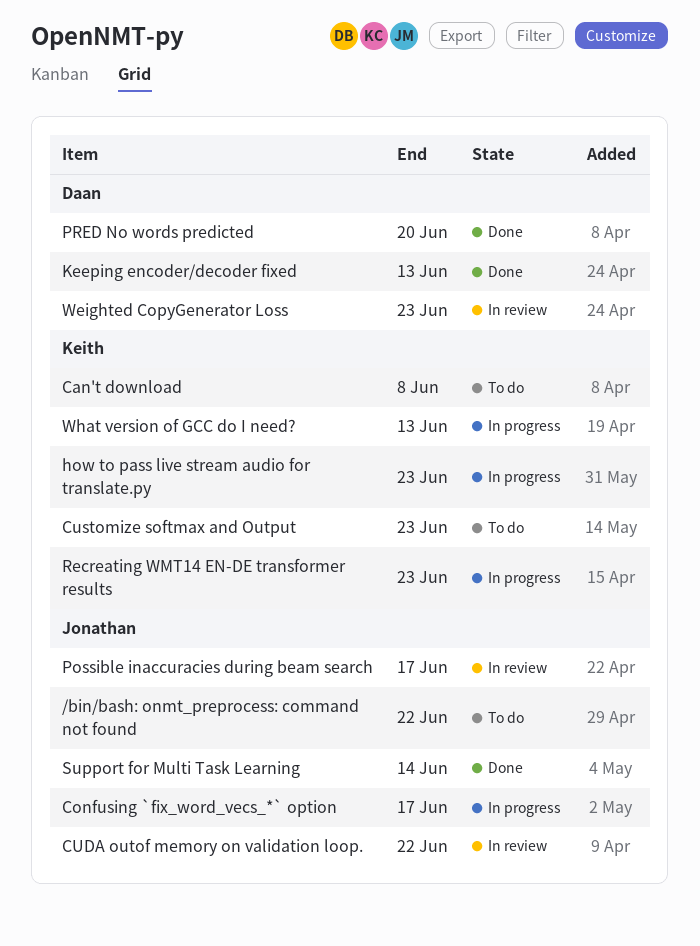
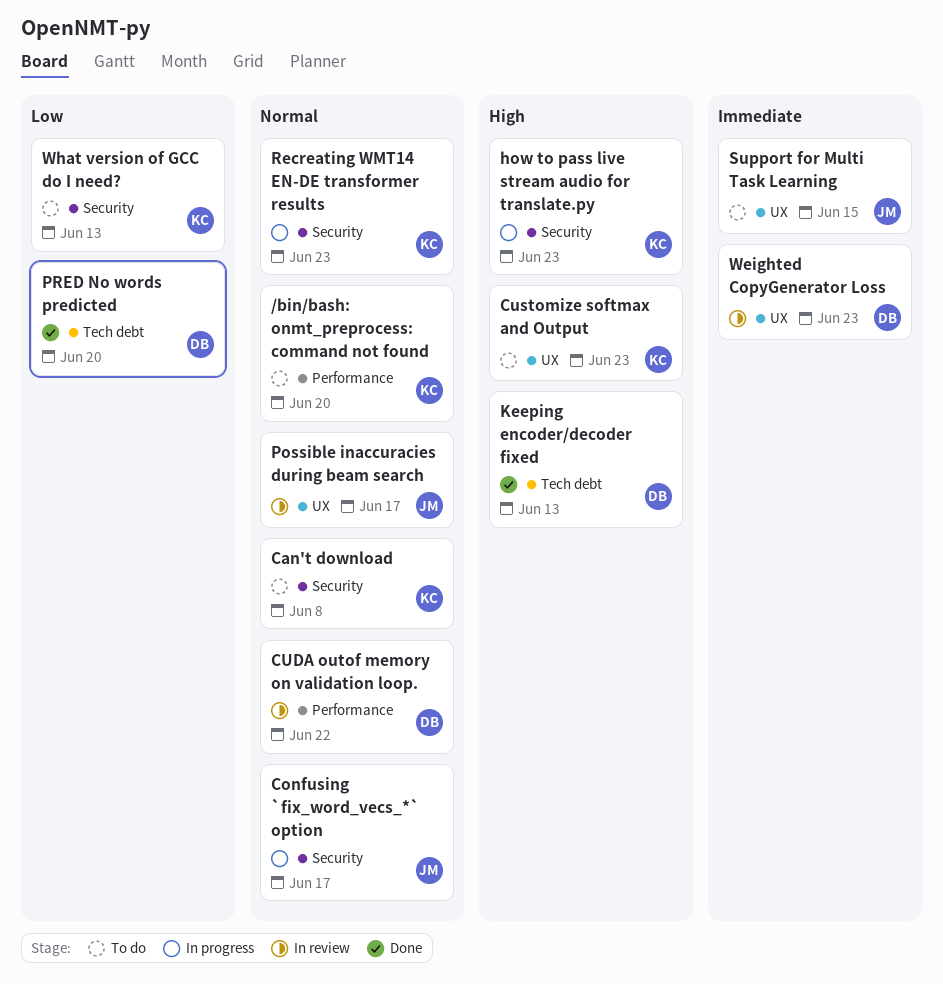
/bin/bash: onmt_preprocess: command not found, owner: Jonathan -> Keith
/bin/bash: onmt_preprocess: command not found, due: Jun 22 -> Jun 20
CUDA outof memory on validation loop., owner: Jonathan -> Daan
Support for Multi Task Learning, status: Done -> To do
Support for Multi Task Learning, due: Jun 14 -> Jun 15
What version of GCC do I need?, status: In progress -> To do

